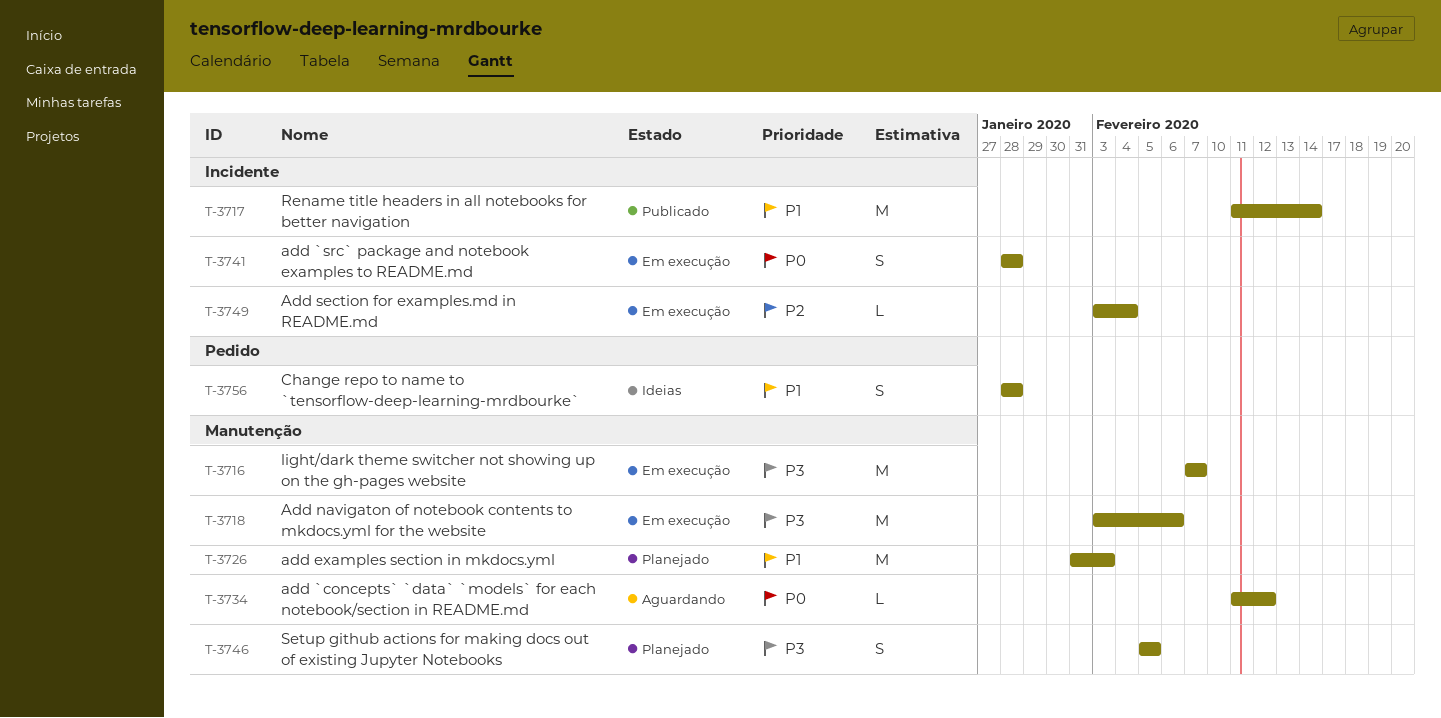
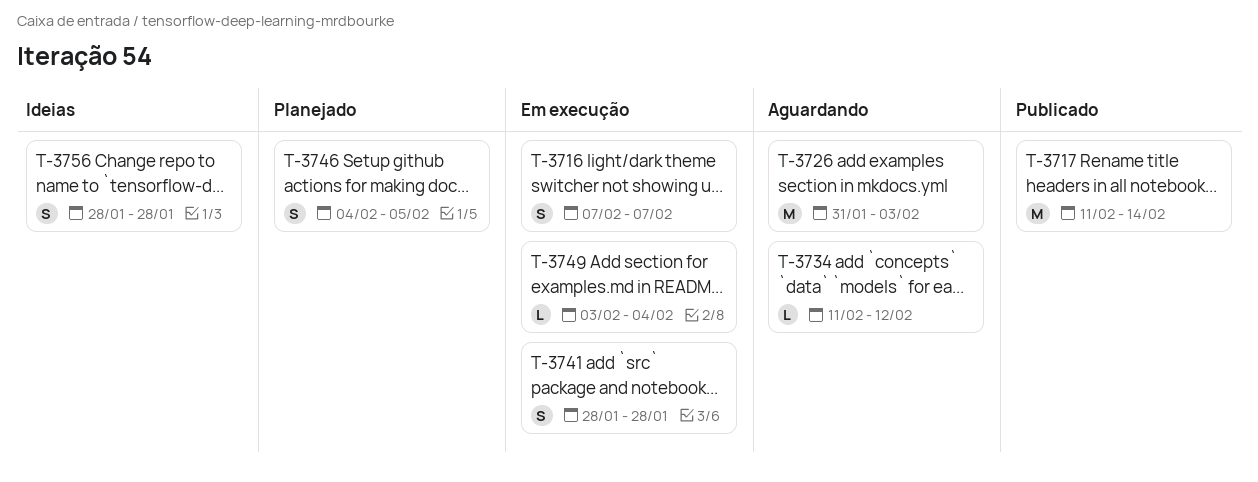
T-3716, estimate: M -> S
T-3718: present -> none
T-3726, status: Planejado -> Aguardando
T-3746, start: Feb 5 -> Feb 4

